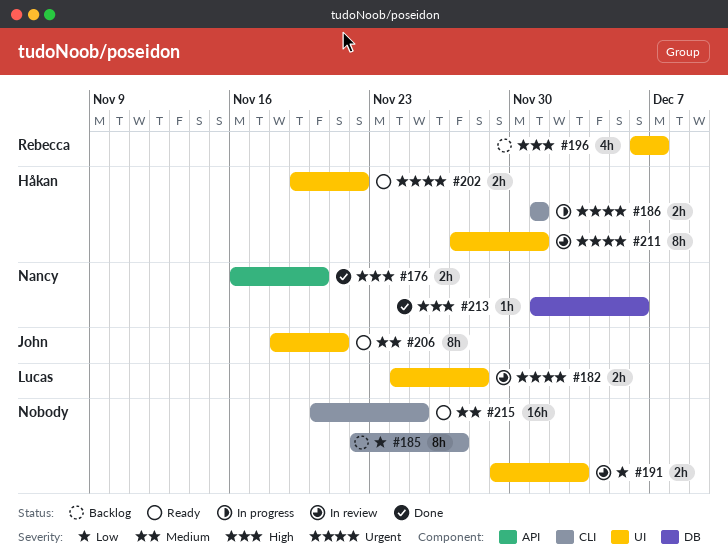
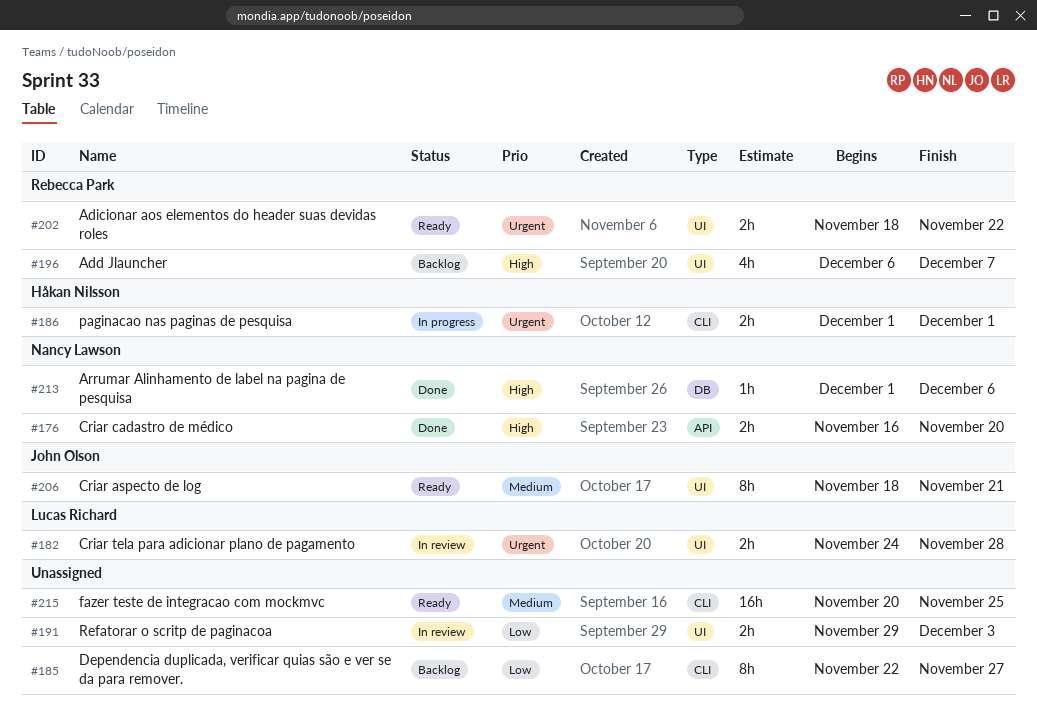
#202, owner: Håkan Nilsson -> Rebecca Park
#202, start: Nov 19 -> Nov 18
#211: present -> none

